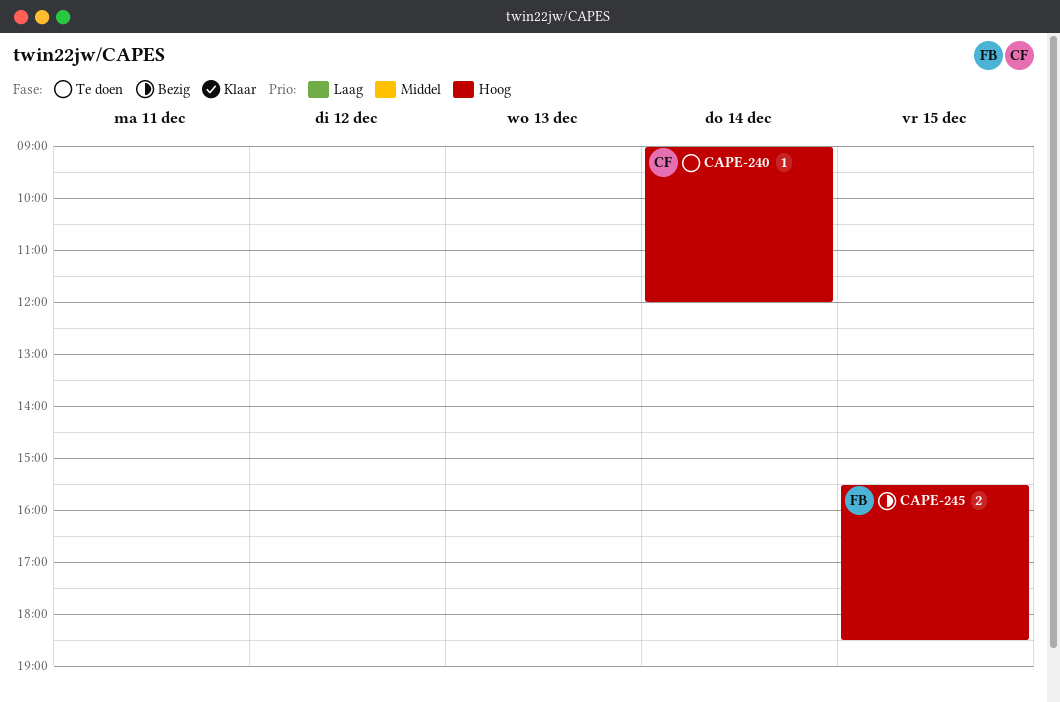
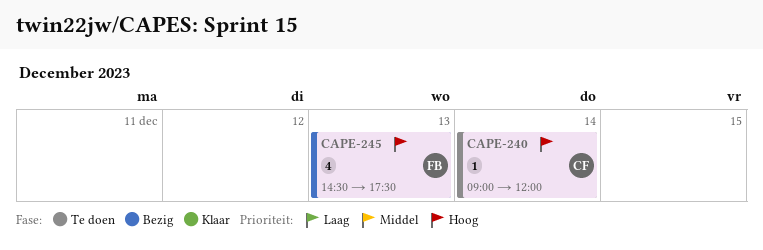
CAPE-245, estimate: 2 -> 4
CAPE-245, day: Dec 15 -> Dec 13
CAPE-245, begins: 15:30 -> 14:30
CAPE-245, ends: 18:30 -> 17:30

